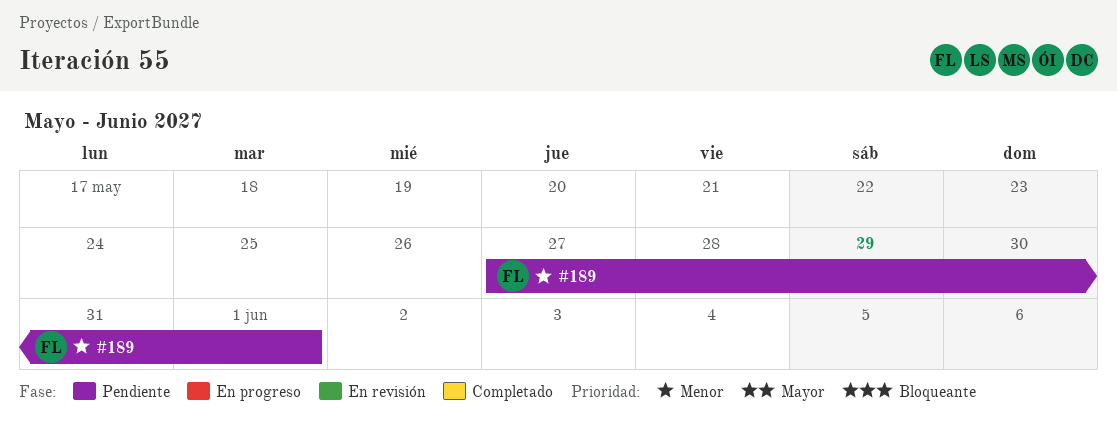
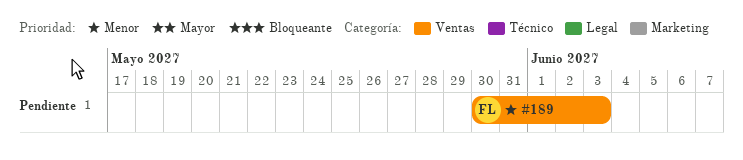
#189, start: May 27 -> May 30
#189, due: Jun 1 -> Jun 3

